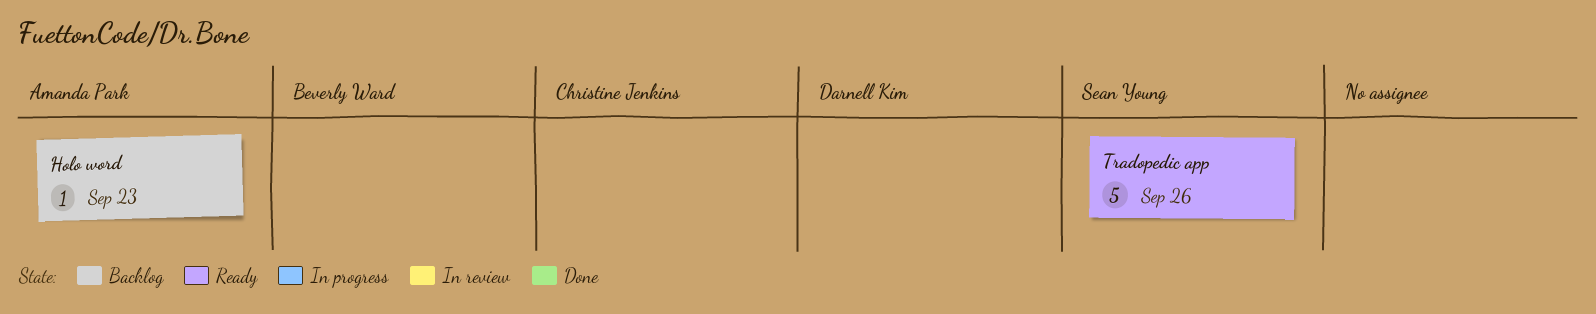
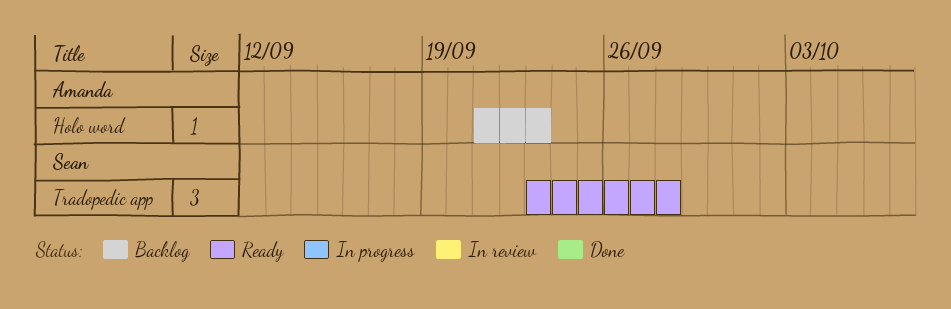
Tradopedic app, estimate: 5 -> 3
Tradopedic app, due: Sep 26 -> Sep 28

